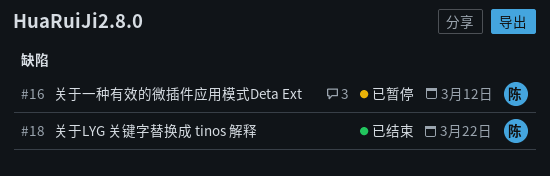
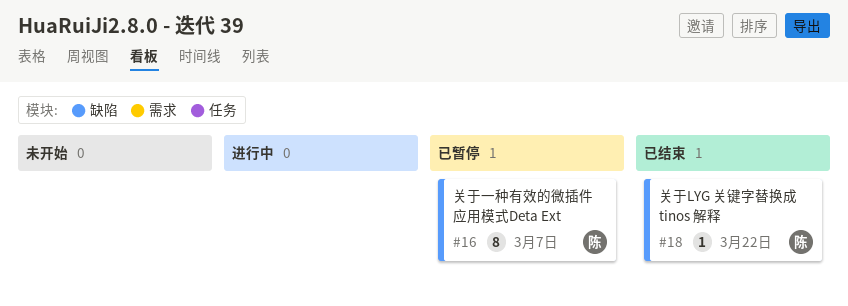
#16, due: Mar 12 -> Mar 7

